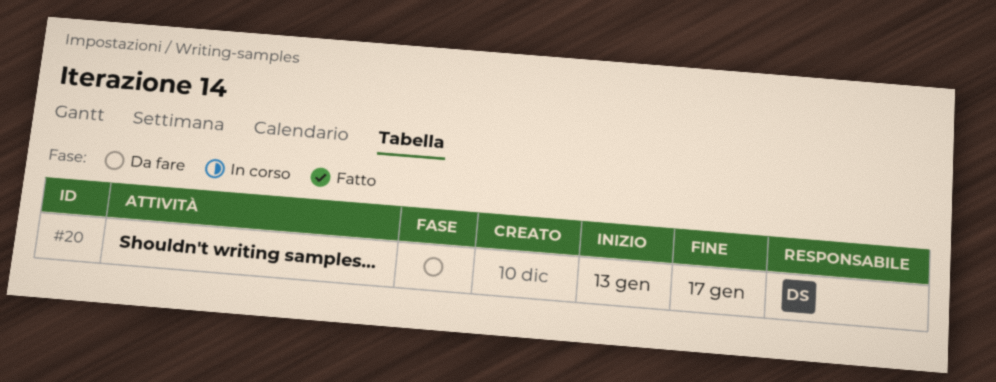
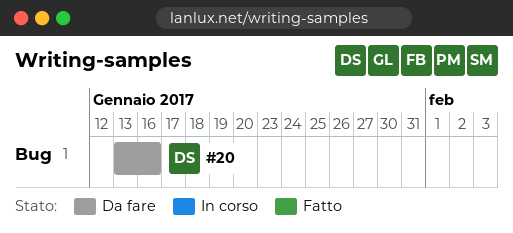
#20, due: Jan 17 -> Jan 16

